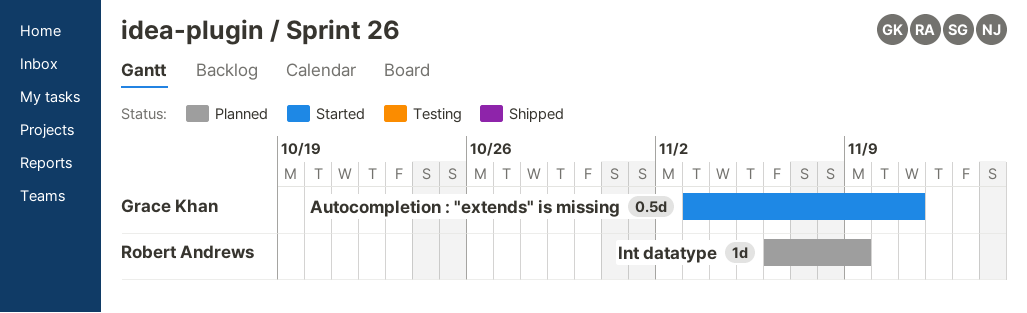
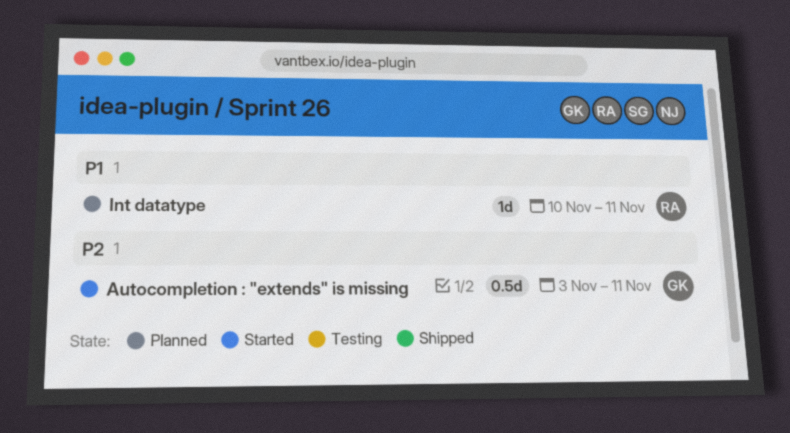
Int datatype, start: Nov 6 -> Nov 10
Int datatype, due: Nov 9 -> Nov 11

